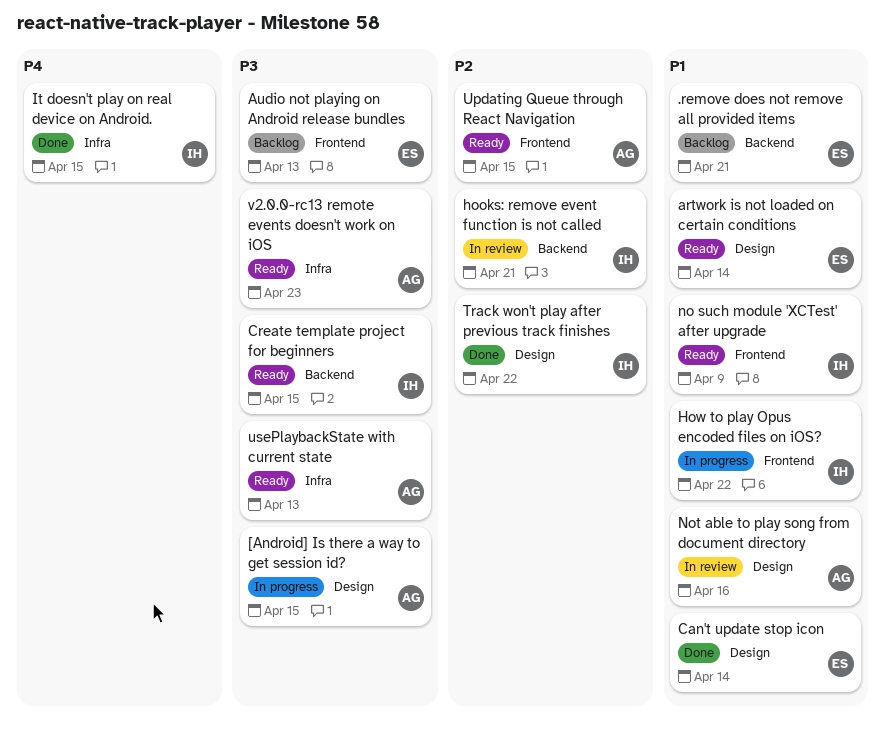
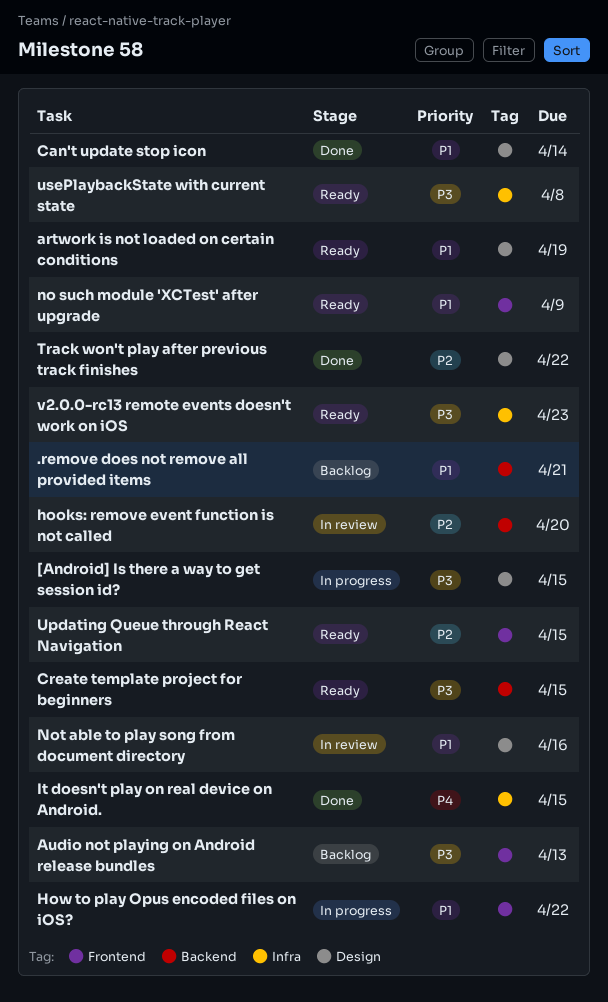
artwork is not loaded on certain conditions, due: Apr 14 -> Apr 19
hooks: remove event function is not called, due: Apr 21 -> Apr 20
usePlaybackState with current state, due: Apr 13 -> Apr 8

